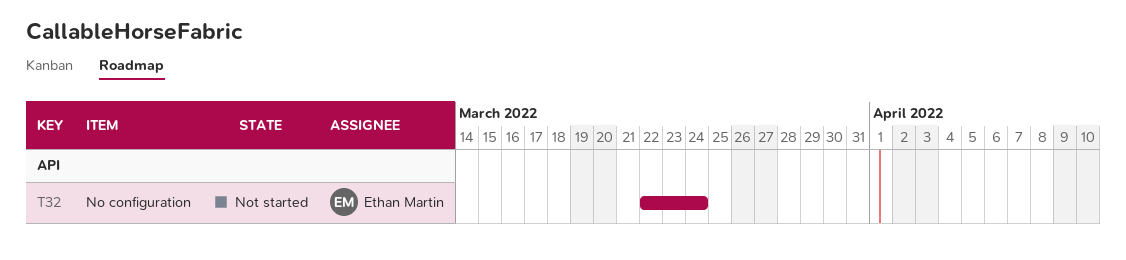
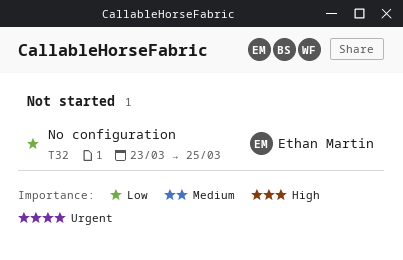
T32, start: Mar 22 -> Mar 23
T32, due: Mar 24 -> Mar 25

